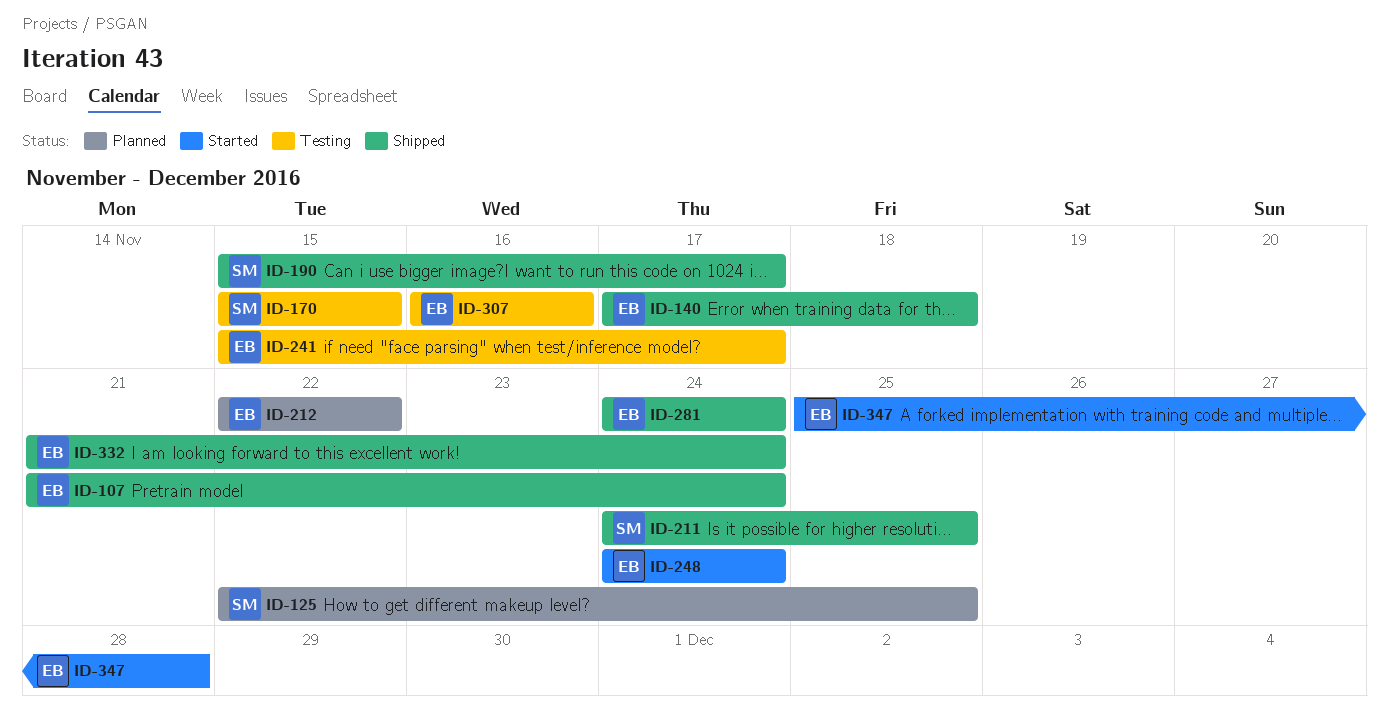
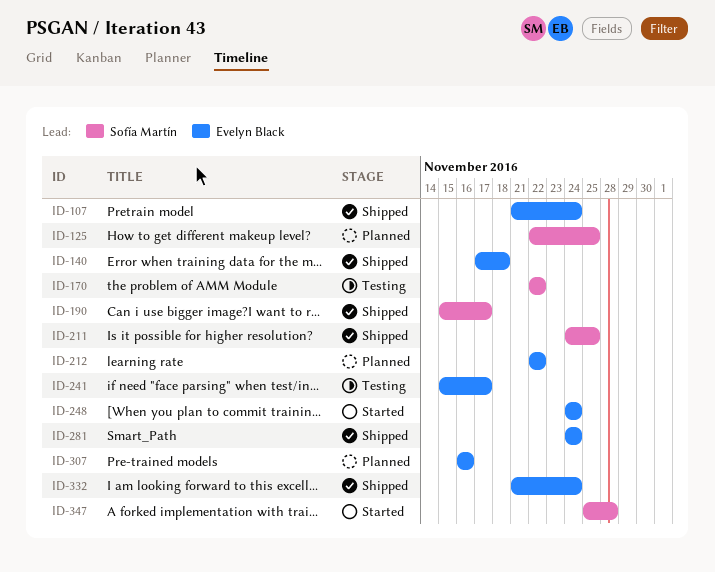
ID-170, start: Nov 15 -> Nov 22
ID-170, due: Nov 15 -> Nov 22
ID-307, status: Testing -> Planned
ID-347, owner: Evelyn Black -> Sofía Martín

